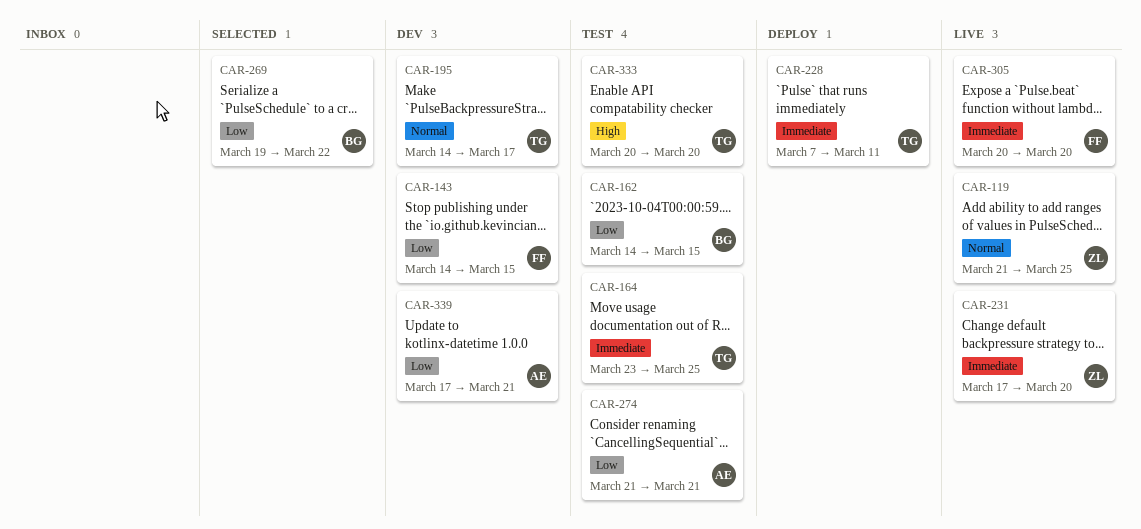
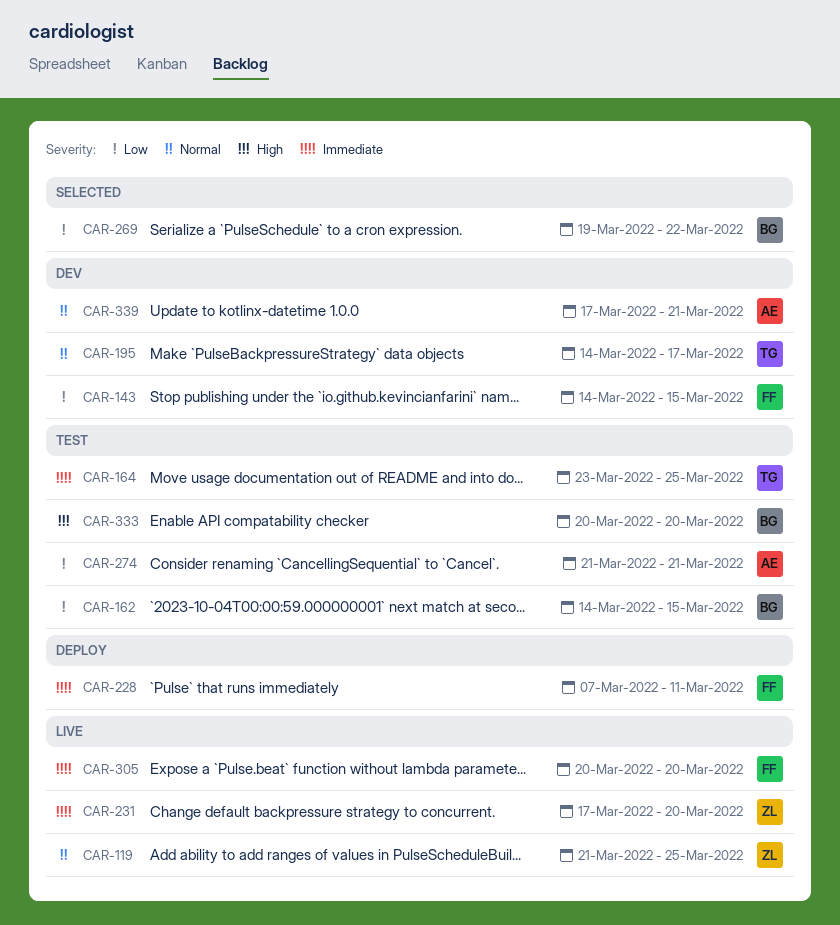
CAR-228, owner: TG -> FF
CAR-333, owner: TG -> BG
CAR-339, priority: Low -> Normal

